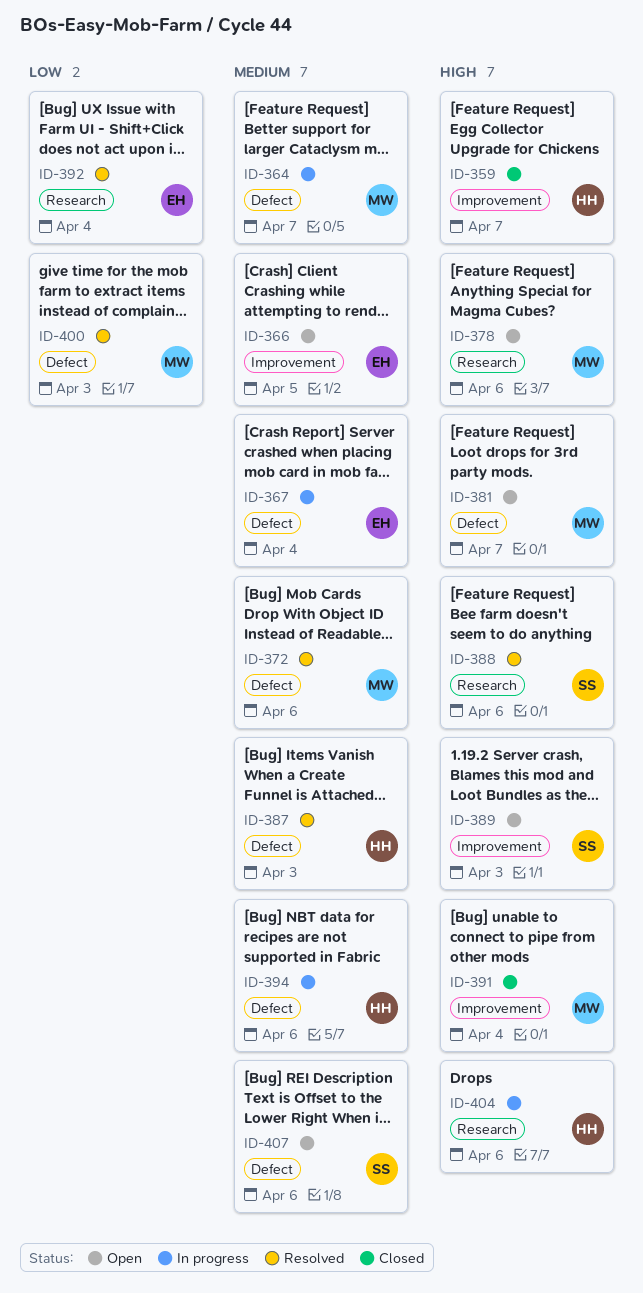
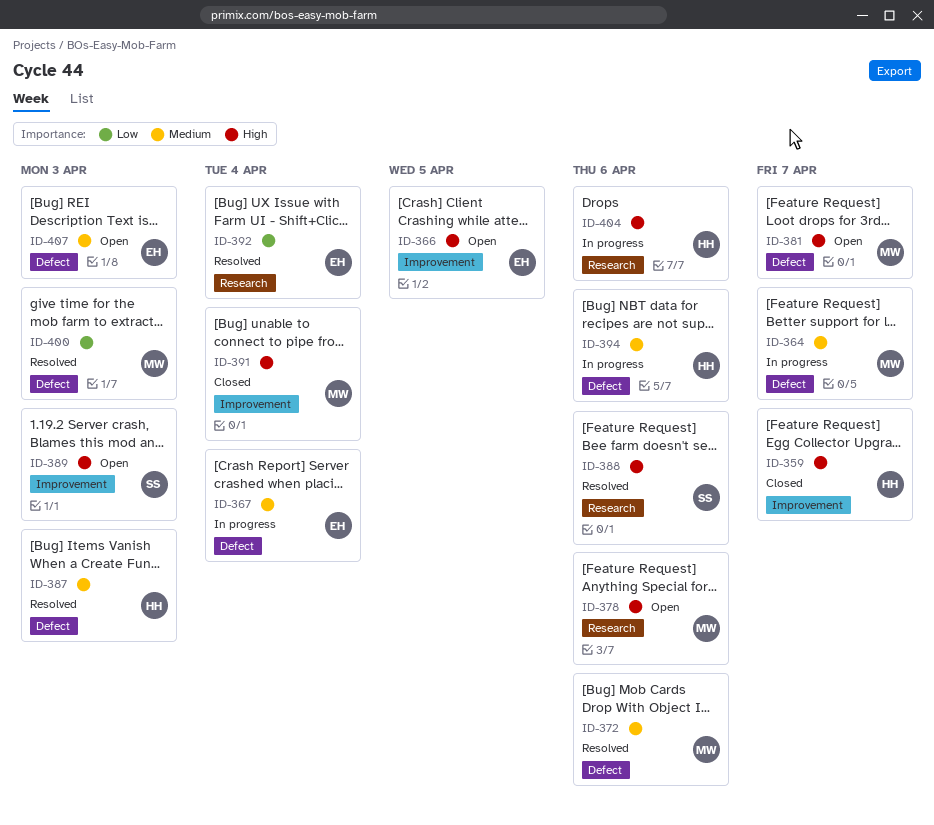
ID-366, priority: Medium -> High
ID-407, owner: SS -> EH
ID-407, due: Apr 6 -> Apr 3

